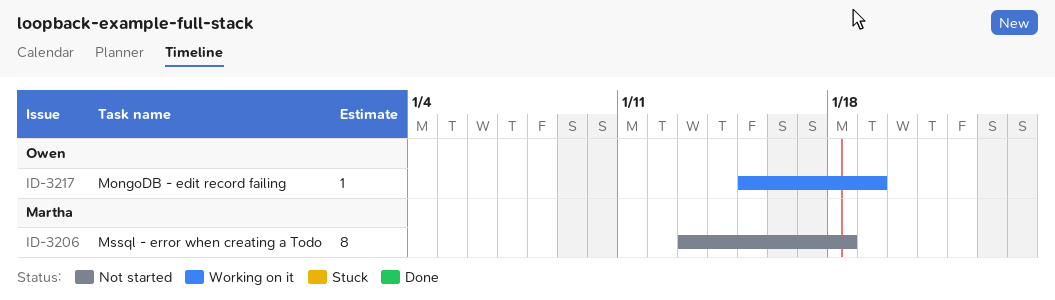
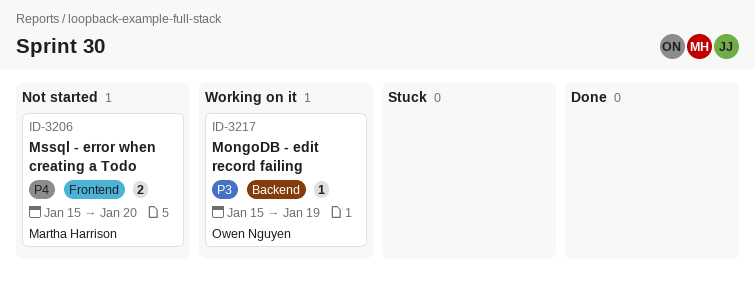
ID-3206, estimate: 8 -> 2
ID-3206, start: Jan 13 -> Jan 15
ID-3206, due: Jan 18 -> Jan 20

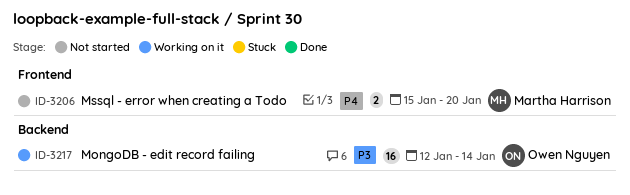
ID-3217, estimate: 1 -> 16
ID-3217, start: Jan 15 -> Jan 12
ID-3217, due: Jan 19 -> Jan 14

